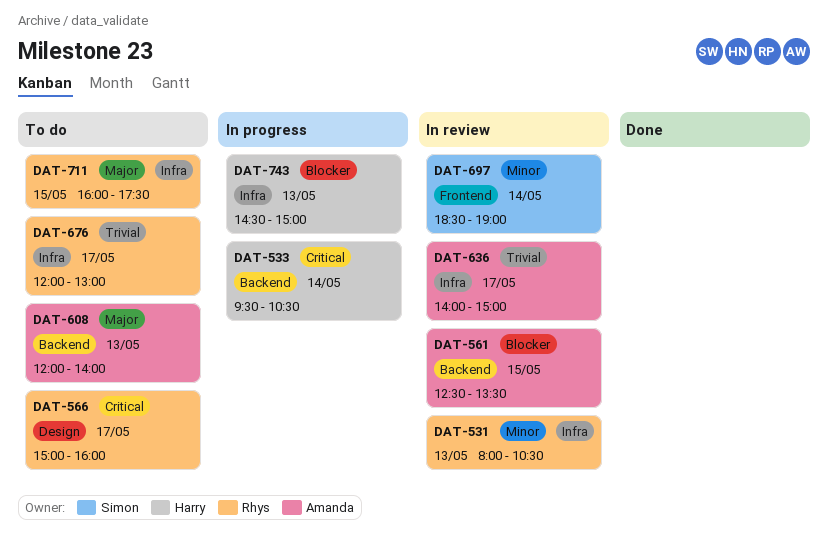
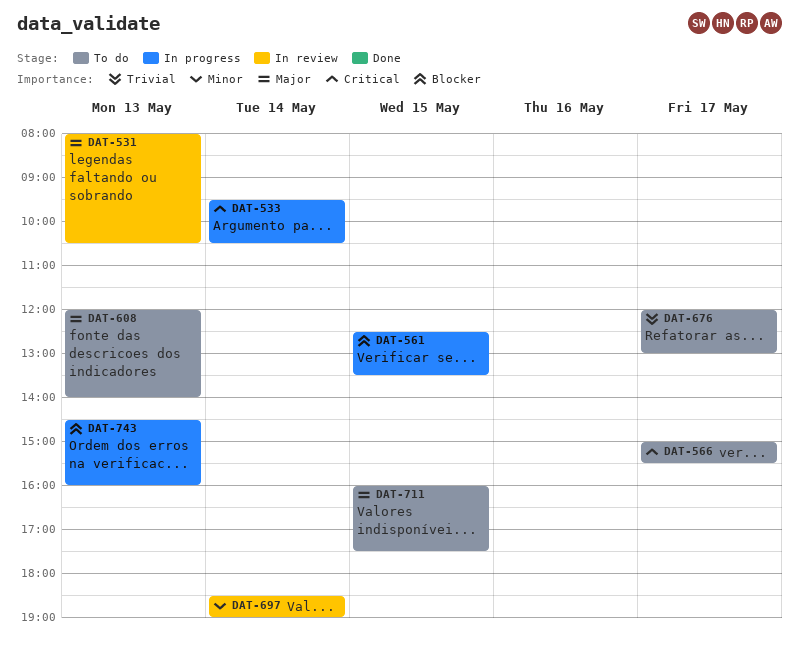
DAT-531, priority: Minor -> Major
DAT-561, status: In review -> In progress
DAT-566, ends: 16:00 -> 15:30
DAT-636: present -> none
DAT-743, ends: 15:00 -> 16:00

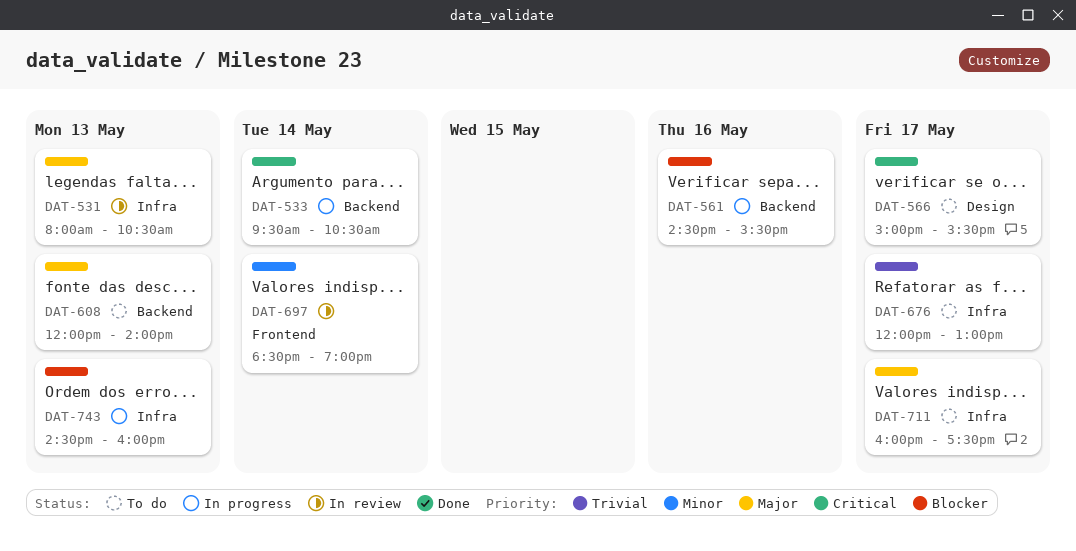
DAT-561, day: May 15 -> May 16
DAT-561, begins: 12:30 -> 14:30
DAT-561, ends: 13:30 -> 15:30
DAT-711, day: May 15 -> May 17

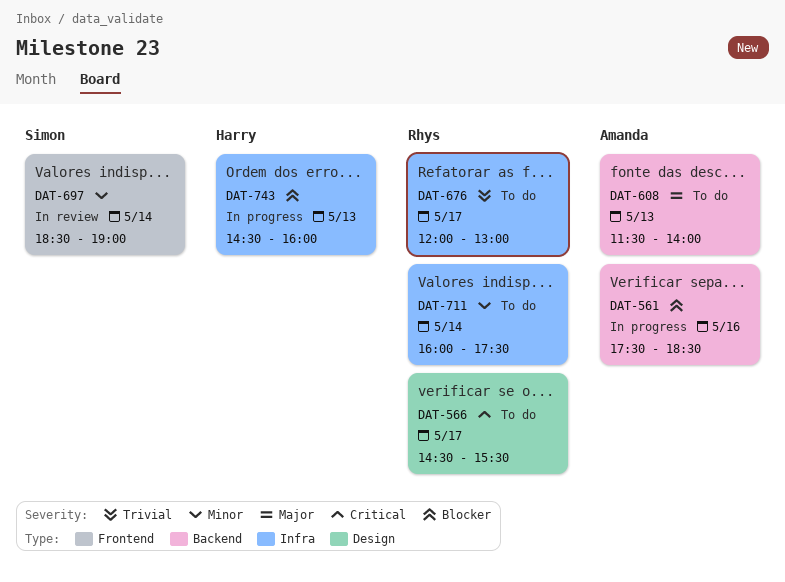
DAT-531: present -> none
DAT-533: present -> none
DAT-561, begins: 14:30 -> 17:30
DAT-561, ends: 15:30 -> 18:30
DAT-566, begins: 15:00 -> 14:30
DAT-608, begins: 12:00 -> 11:30
DAT-711, priority: Major -> Minor
DAT-711, day: May 17 -> May 14

